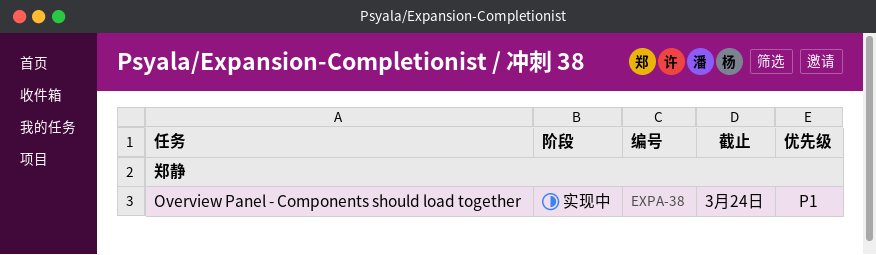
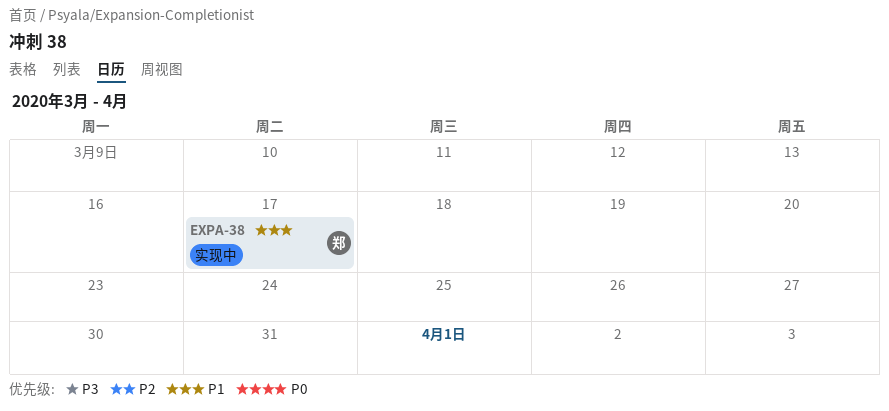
EXPA-38, due: Mar 24 -> Mar 17

